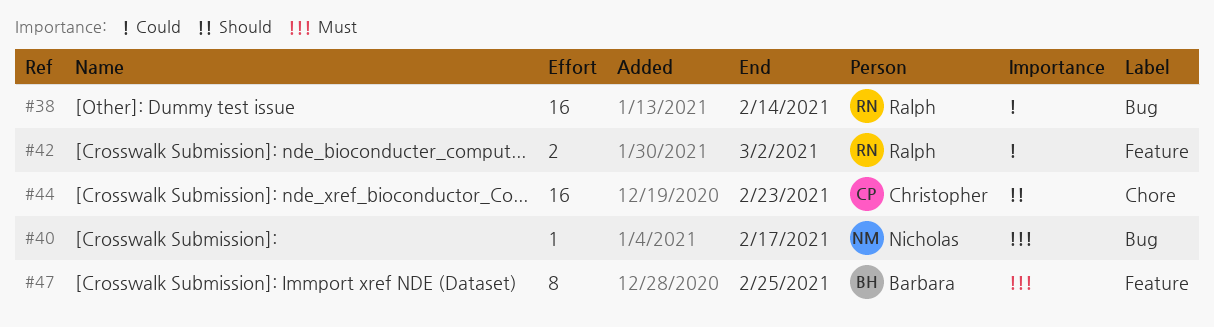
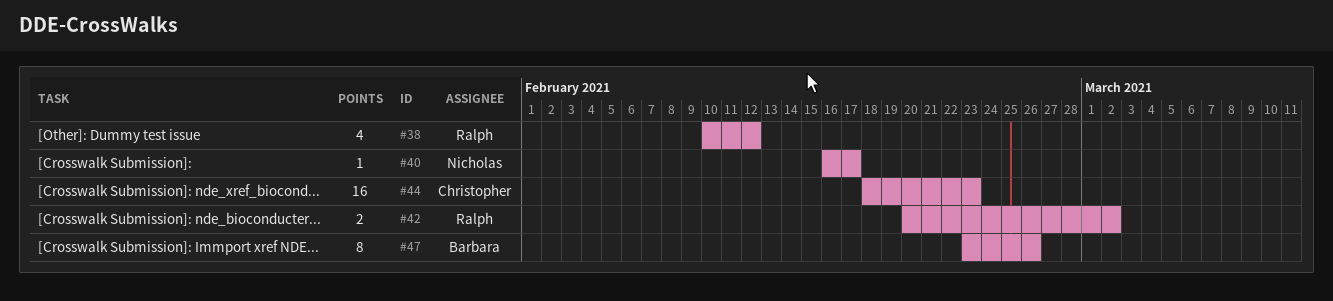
#38, estimate: 16 -> 4
#38, due: Feb 14 -> Feb 12
#47, due: Feb 25 -> Feb 26

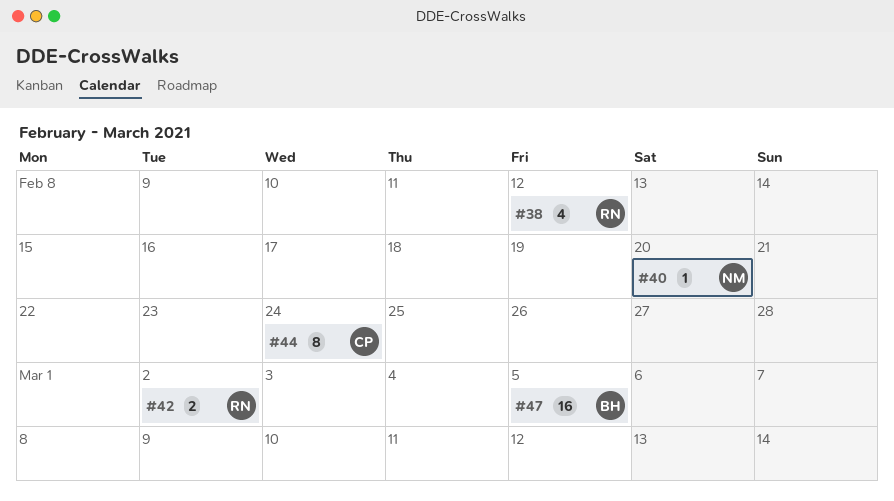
#40, due: Feb 17 -> Feb 20
#44, estimate: 16 -> 8
#44, due: Feb 23 -> Feb 24
#47, estimate: 8 -> 16
#47, due: Feb 26 -> Mar 5

